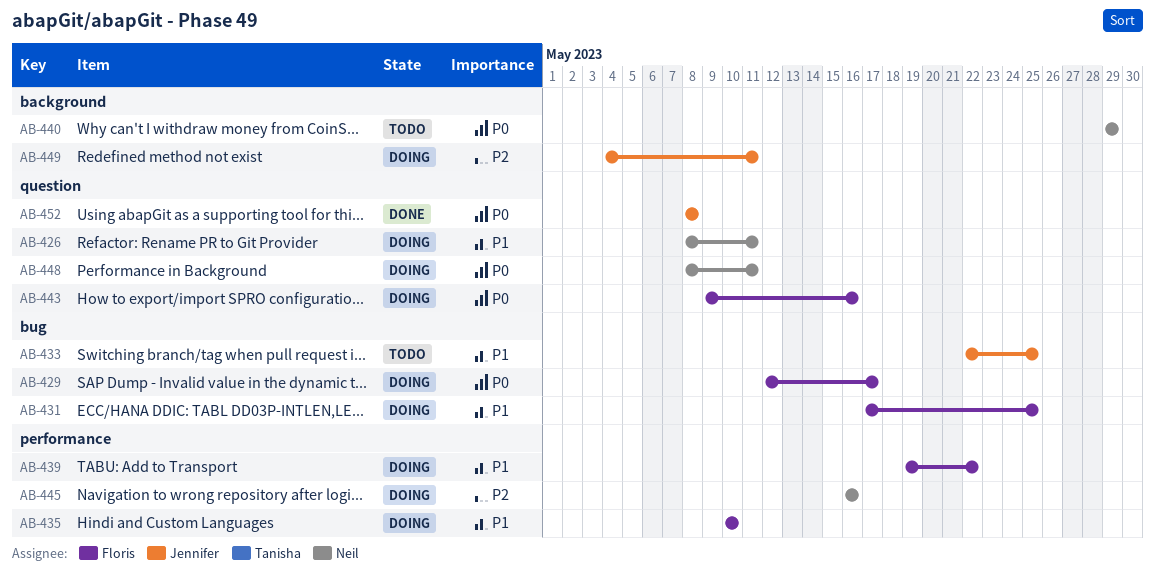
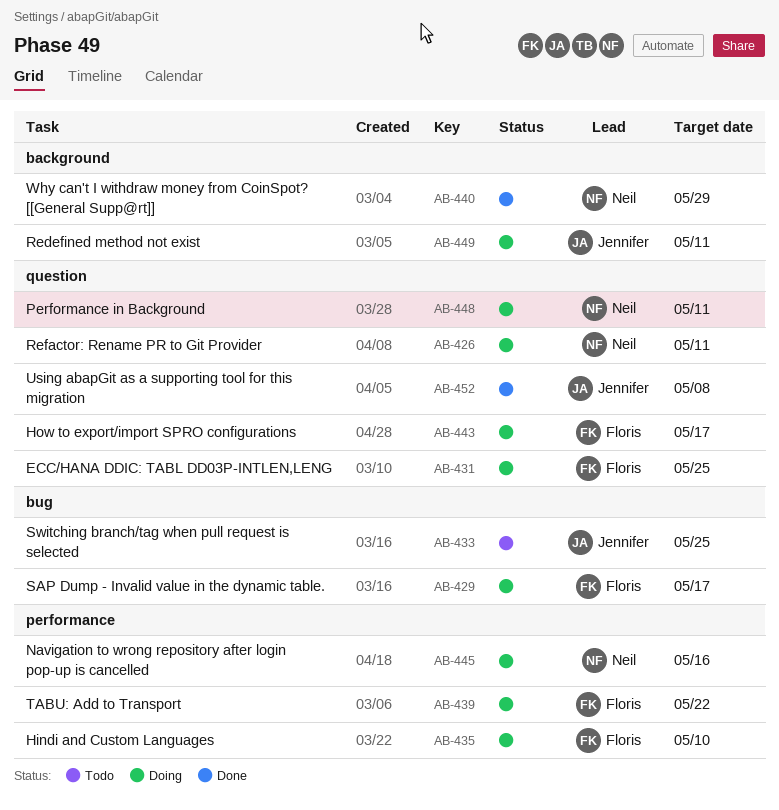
AB-431, label: bug -> question
AB-440, status: Todo -> Done
AB-443, due: May 16 -> May 17

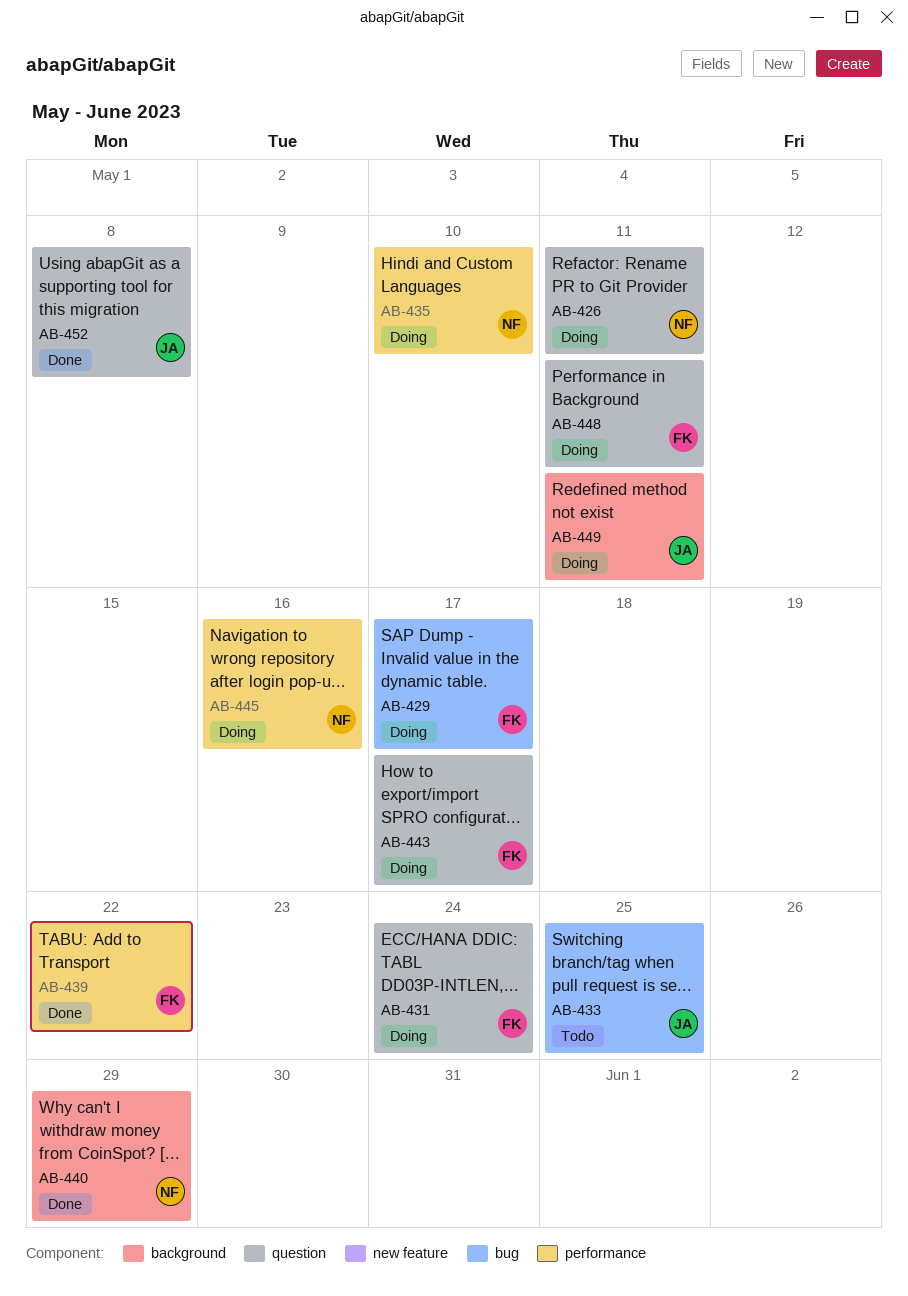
AB-431, due: May 25 -> May 24
AB-435, owner: Floris -> Neil
AB-439, status: Doing -> Done
AB-448, owner: Neil -> Floris

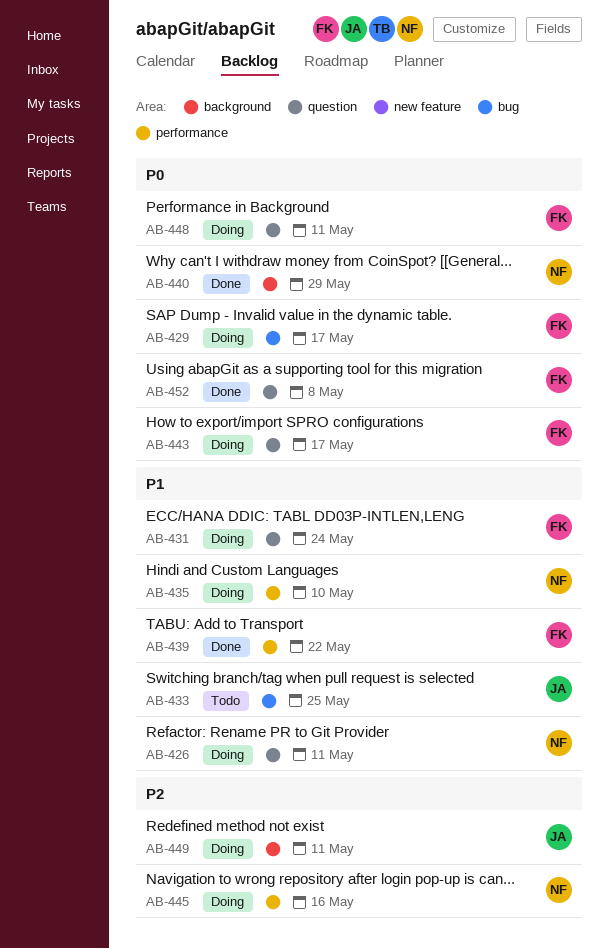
AB-452, owner: JA -> FK

